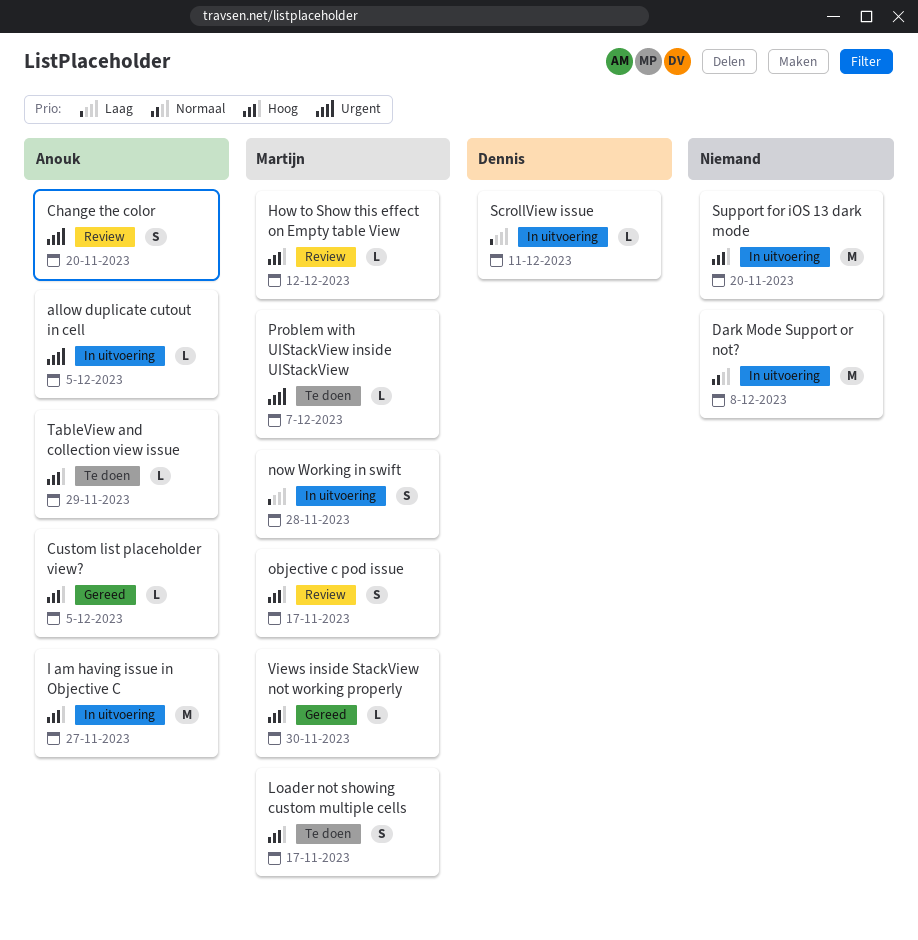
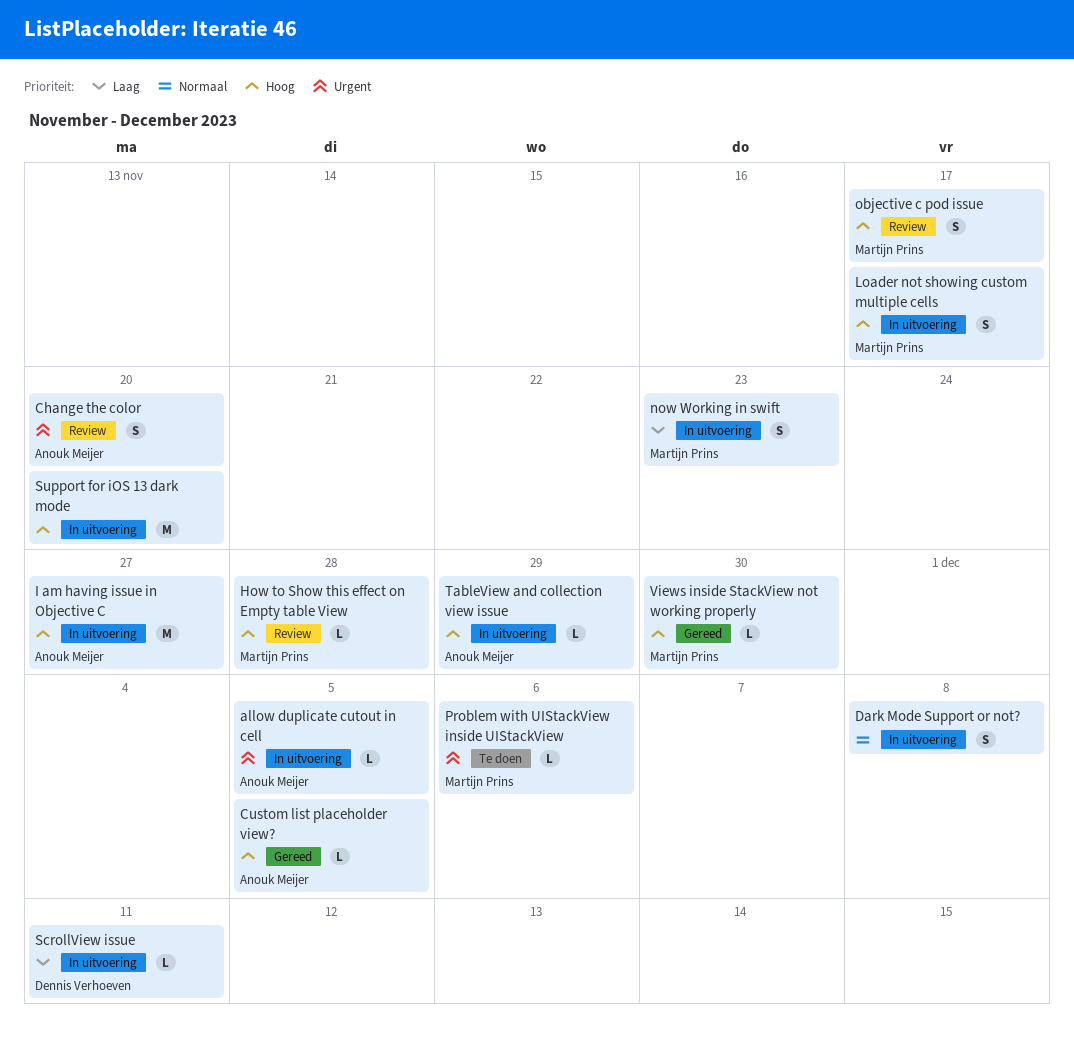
Dark Mode Support or not?, estimate: M -> S
How to Show this effect on Empty table View, due: Dec 12 -> Nov 28
Loader not showing custom multiple cells, status: Te doen -> In uitvoering
now Working in swift, due: Nov 28 -> Nov 23
Problem with UIStackView inside UIStackView, due: Dec 7 -> Dec 6
TableView and collection view issue, status: Te doen -> In uitvoering

